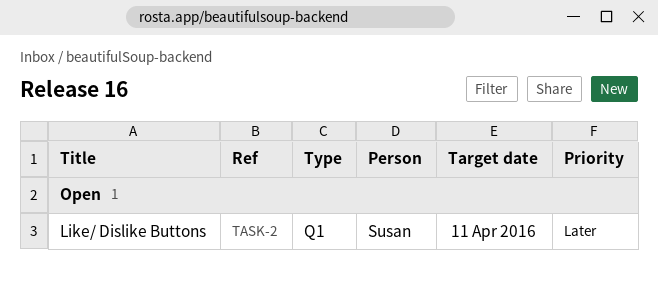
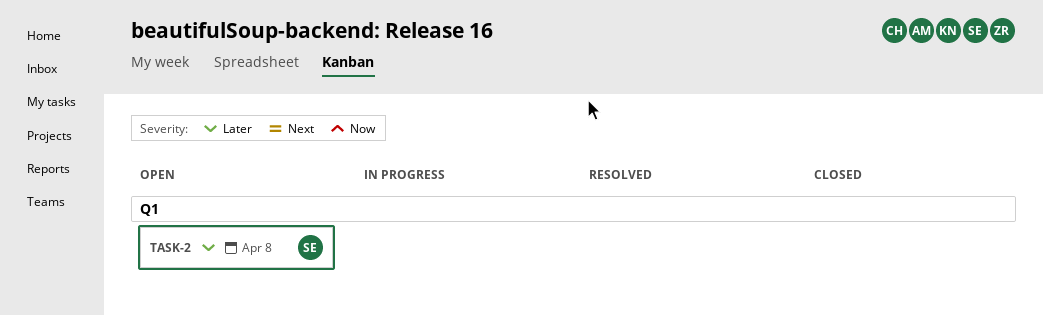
TASK-2, due: Apr 11 -> Apr 8

